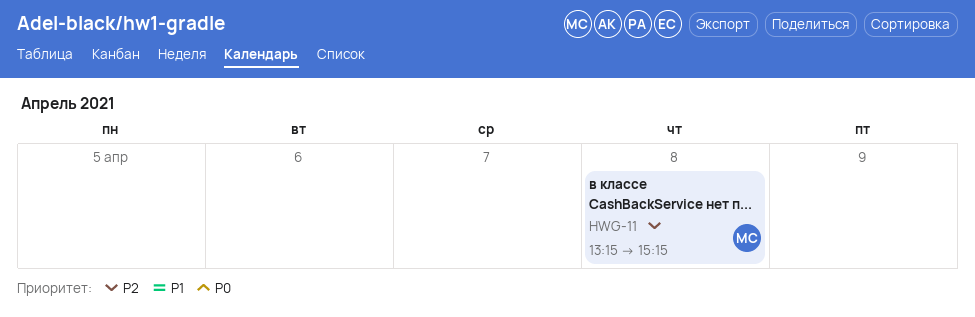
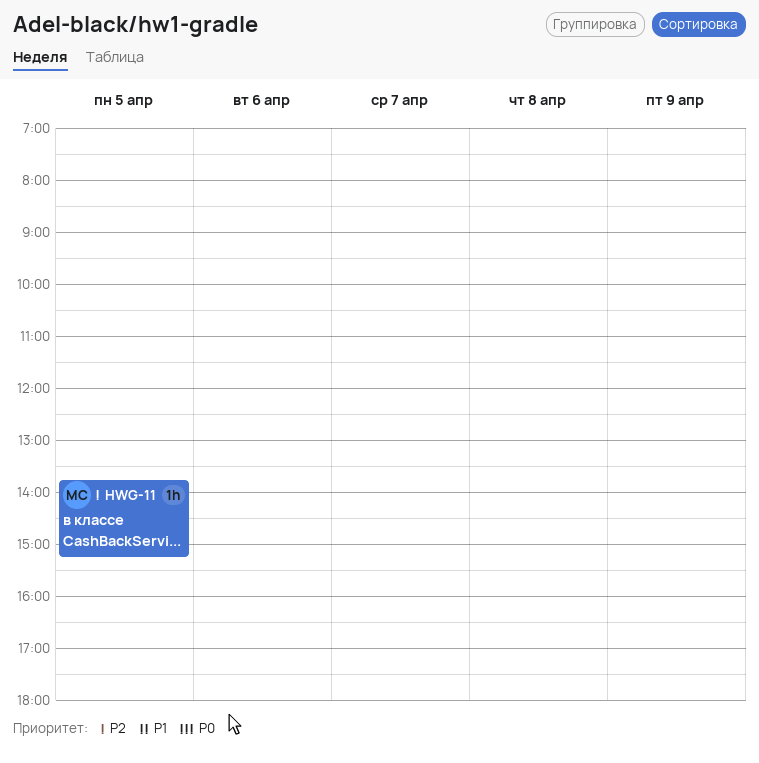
HWG-11, day: Apr 8 -> Apr 5
HWG-11, begins: 13:15 -> 13:45

